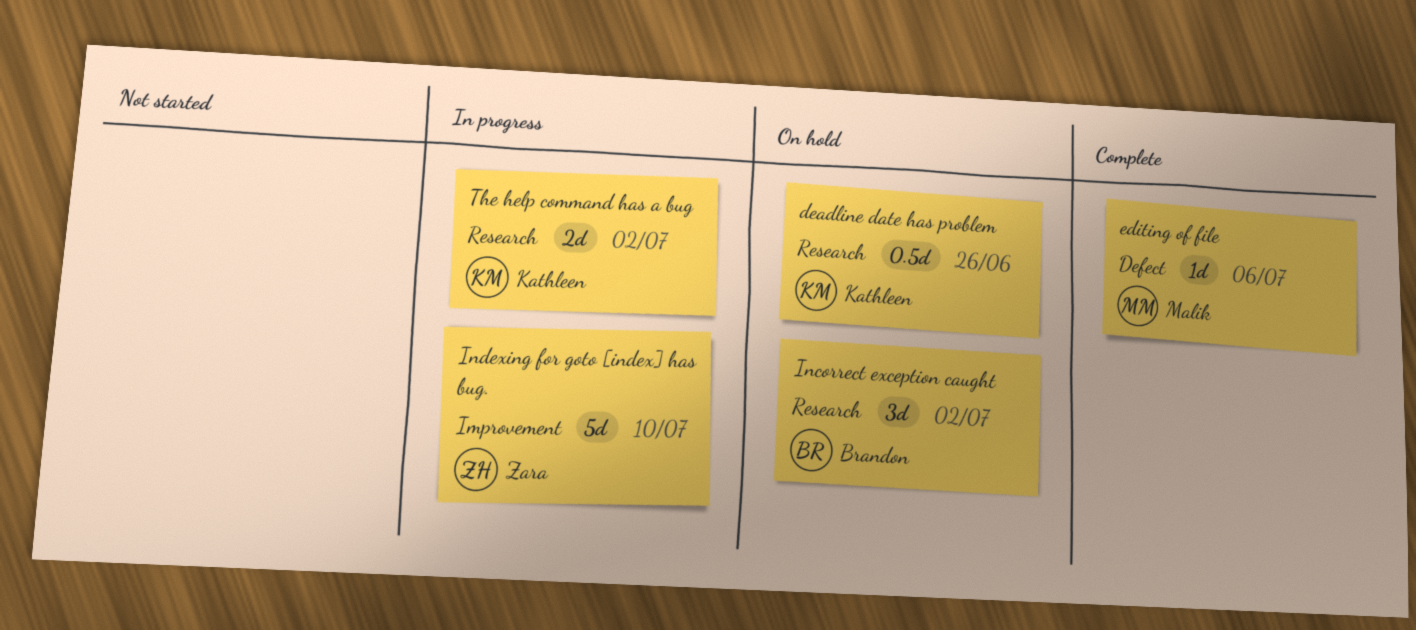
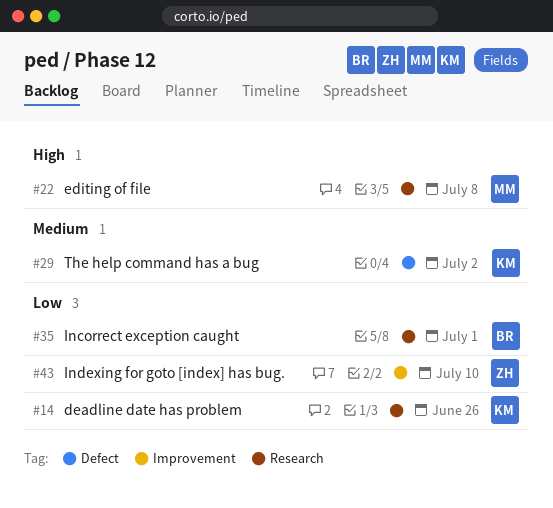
editing of file, label: Defect -> Research
editing of file, due: Jul 6 -> Jul 8
Incorrect exception caught, due: Jul 2 -> Jul 1
The help command has a bug, label: Research -> Defect

